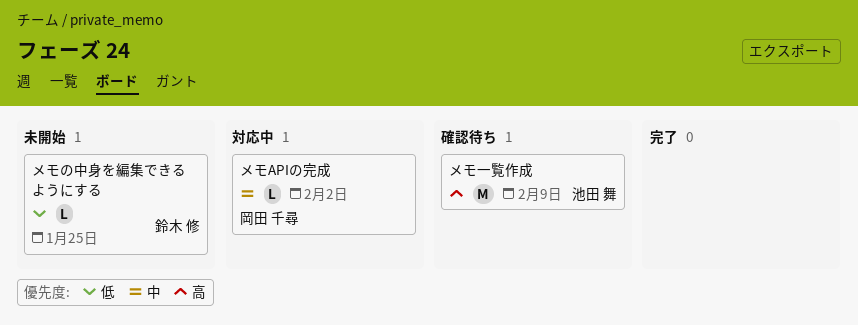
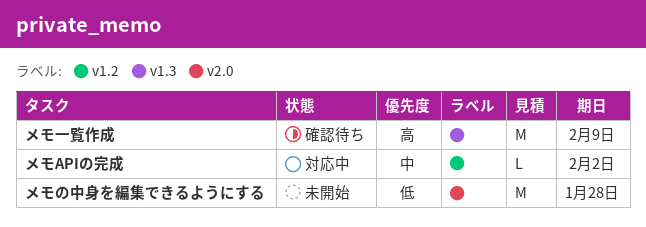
メモの中身を編集できるようにする, estimate: L -> M
メモの中身を編集できるようにする, due: Jan 25 -> Jan 28

